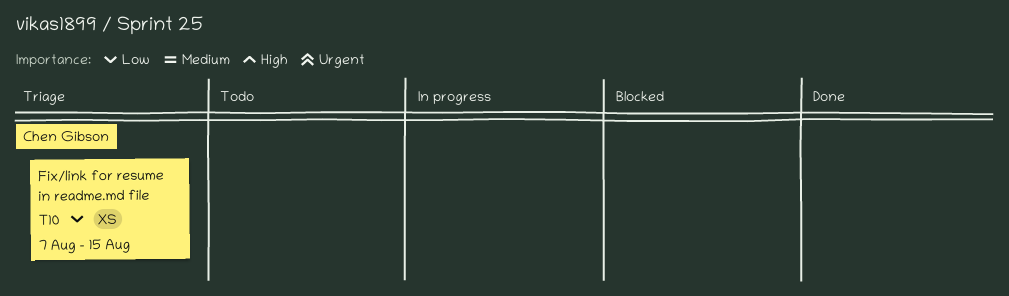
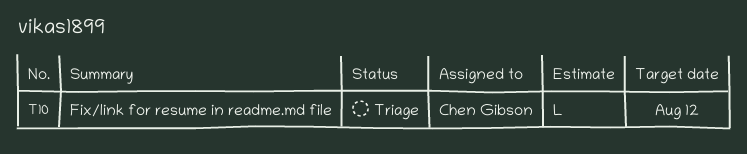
T10, estimate: XS -> L
T10, due: Aug 15 -> Aug 12

